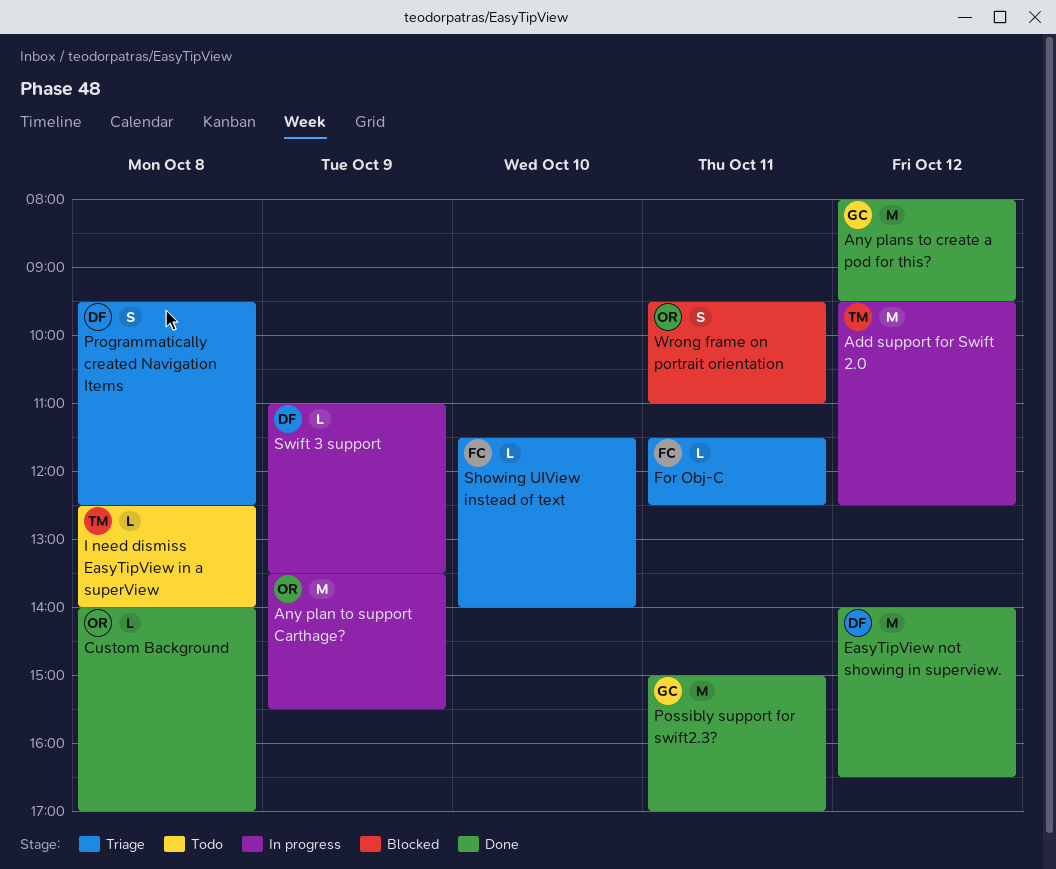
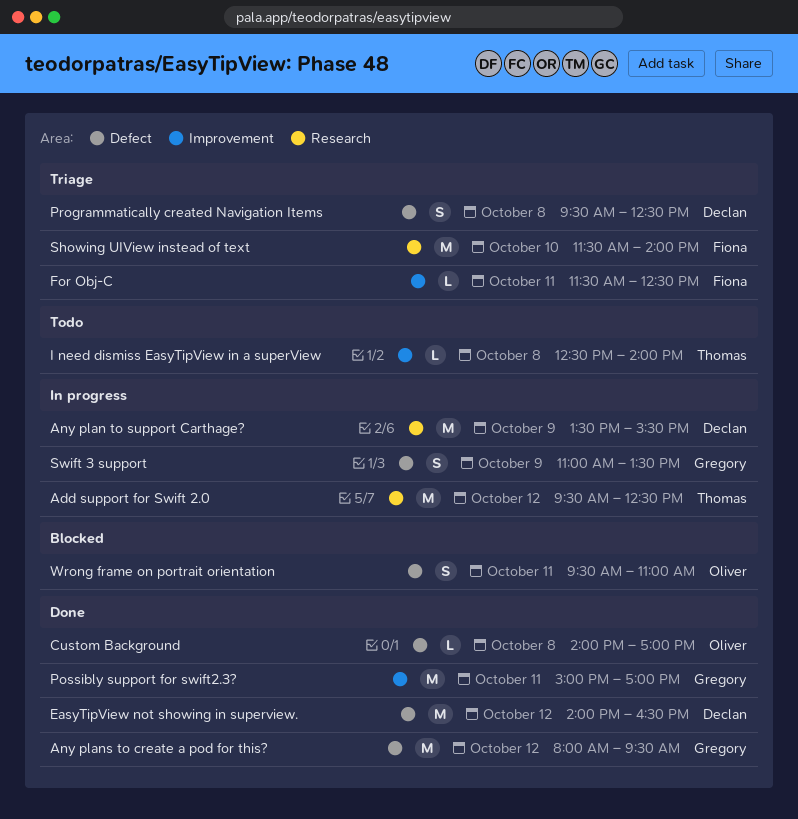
Any plan to support Carthage?, owner: Oliver -> Declan
Showing UIView instead of text, estimate: L -> M
Swift 3 support, owner: Declan -> Gregory
Swift 3 support, estimate: L -> S

